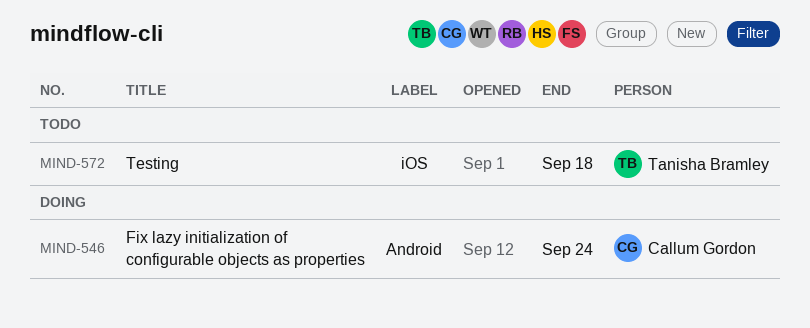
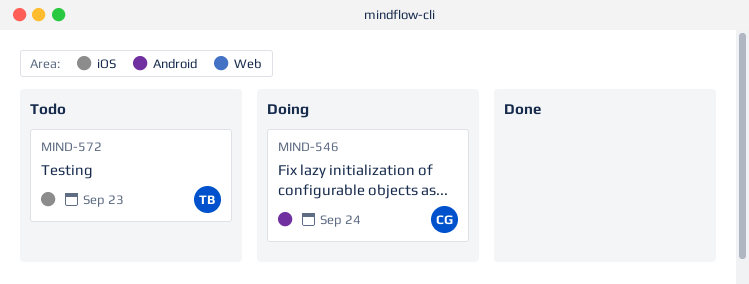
MIND-572, due: Sep 18 -> Sep 23

